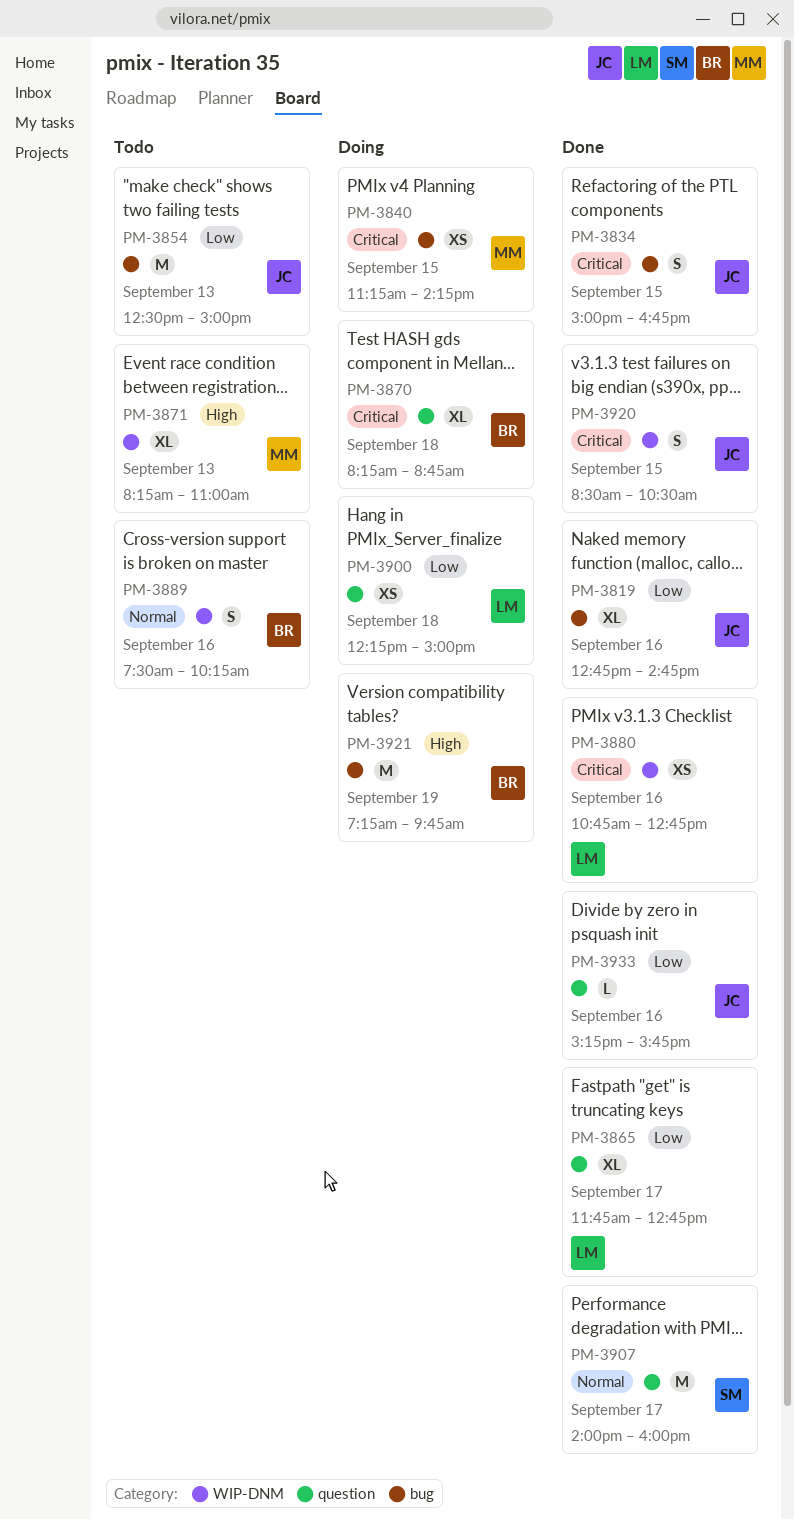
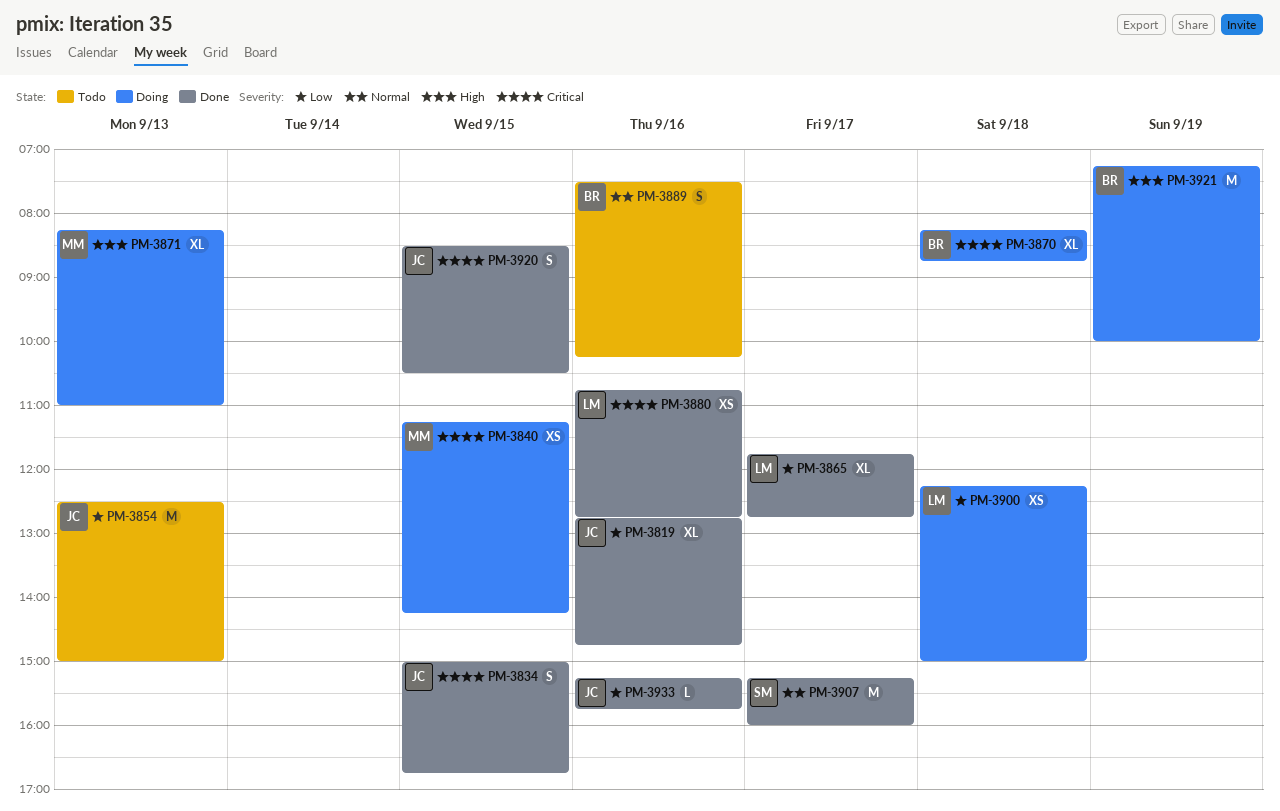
PM-3871, status: Todo -> Doing
PM-3907, begins: 14:00 -> 15:15
PM-3921, ends: 09:45 -> 10:00

